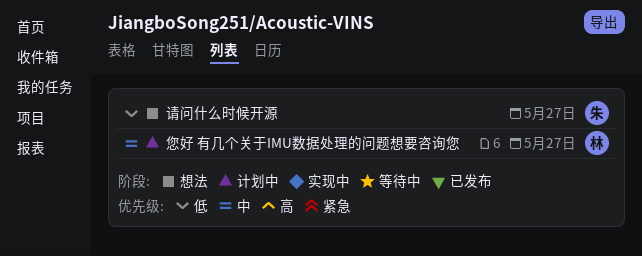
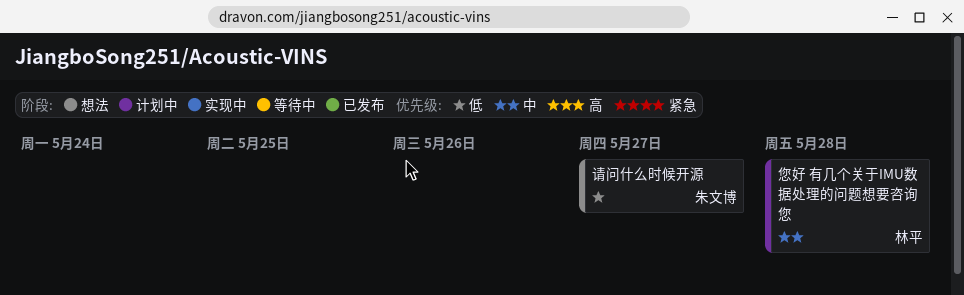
您好 有几个关于IMU数据处理的问题想要咨询您, due: May 27 -> May 28

